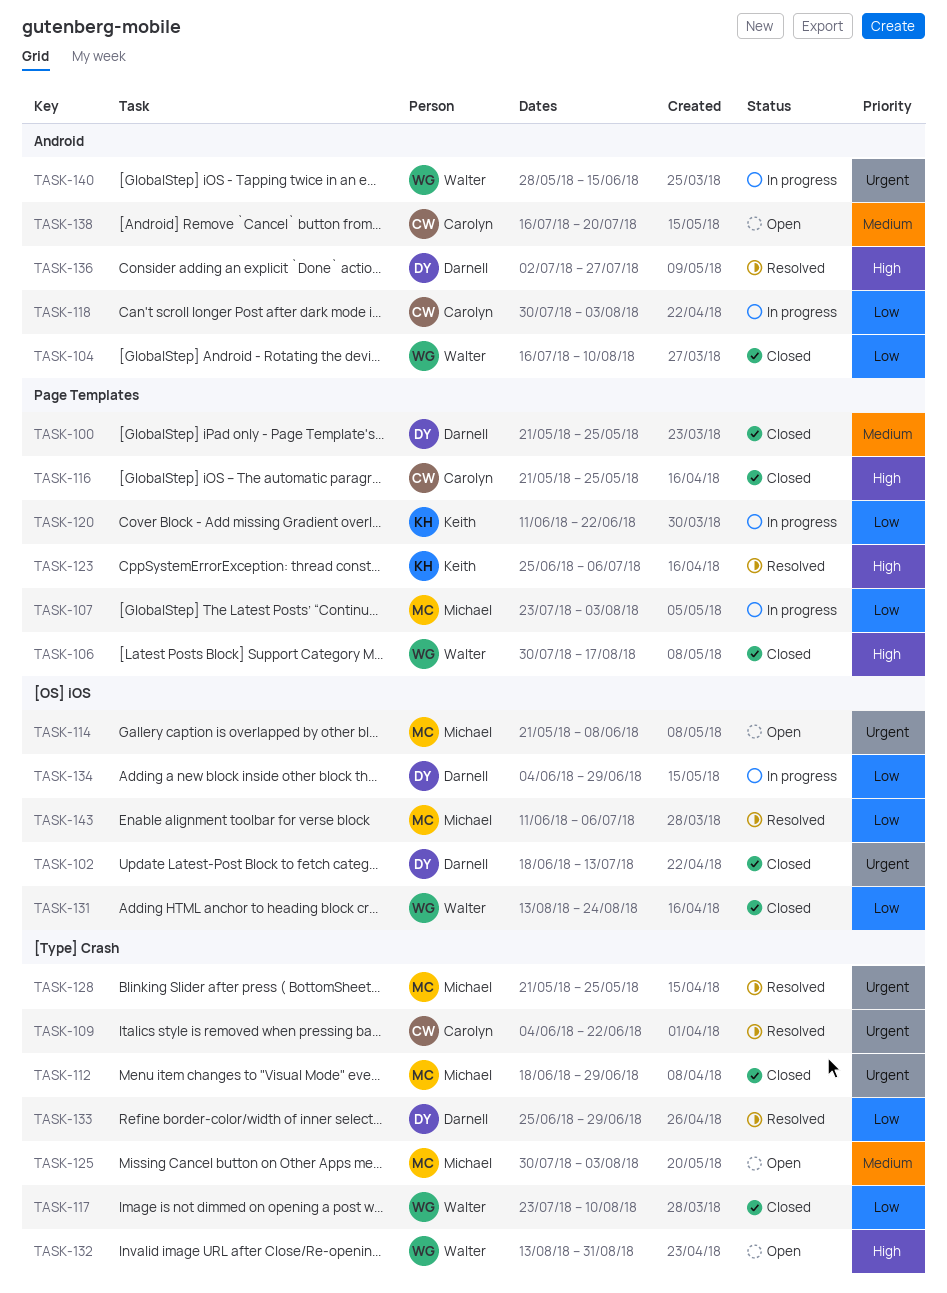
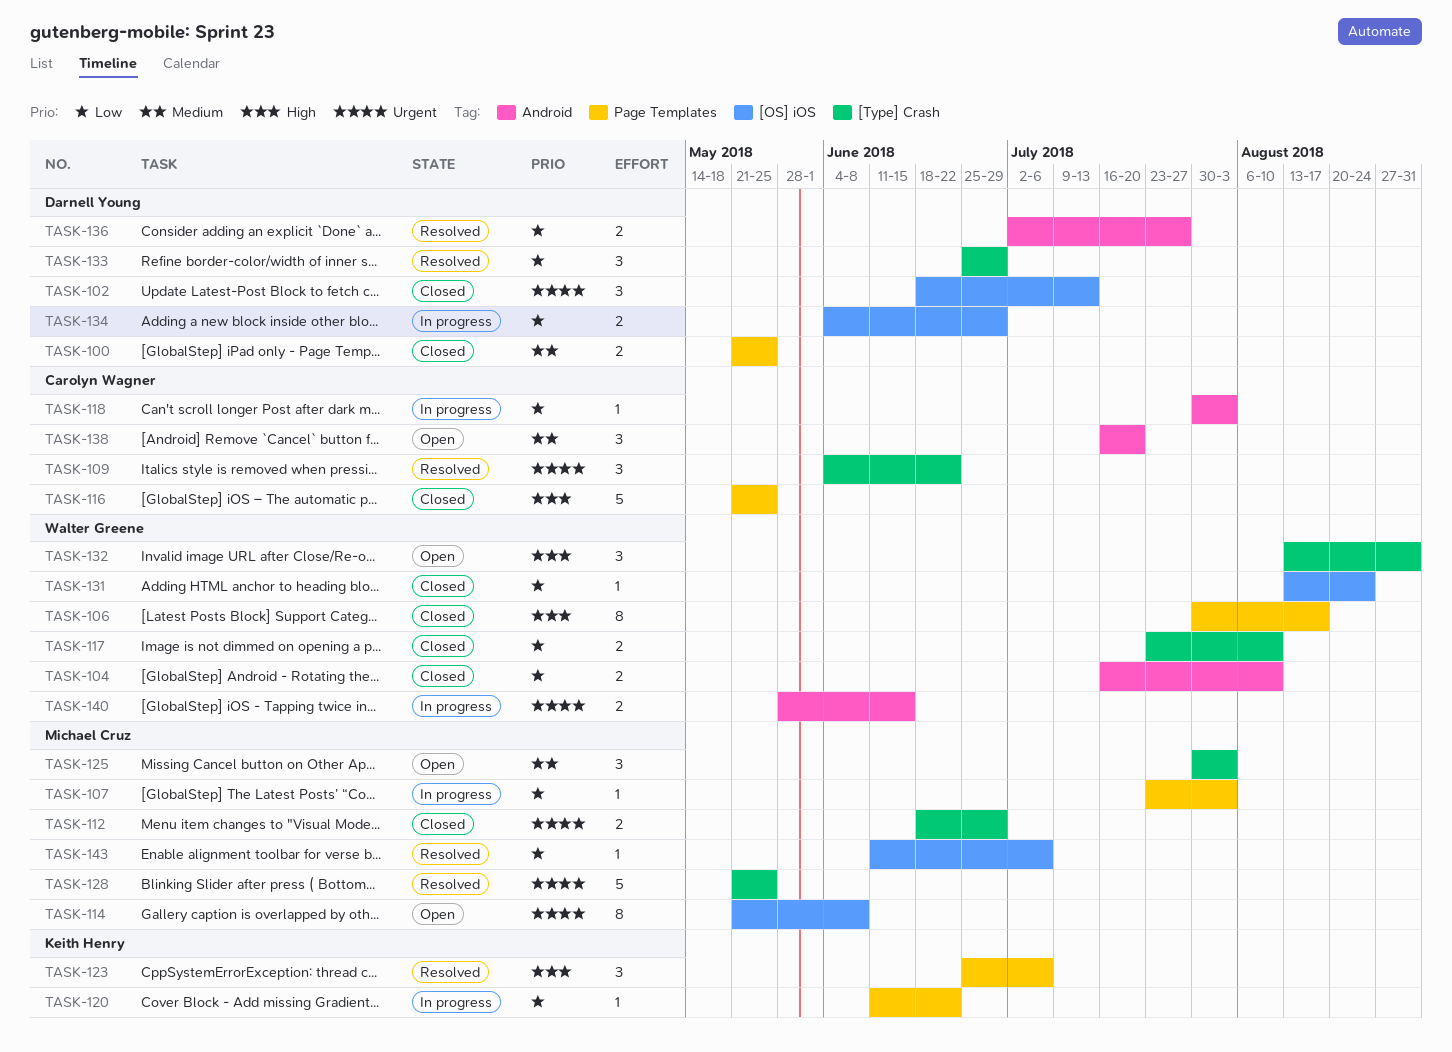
TASK-136, priority: High -> Low

